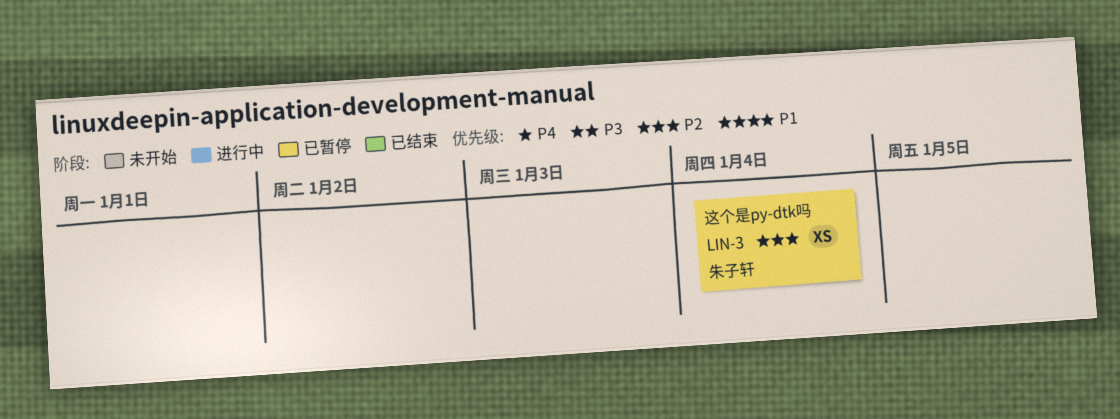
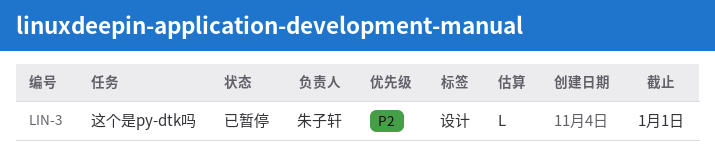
LIN-3, estimate: XS -> L
LIN-3, due: Jan 4 -> Jan 1

